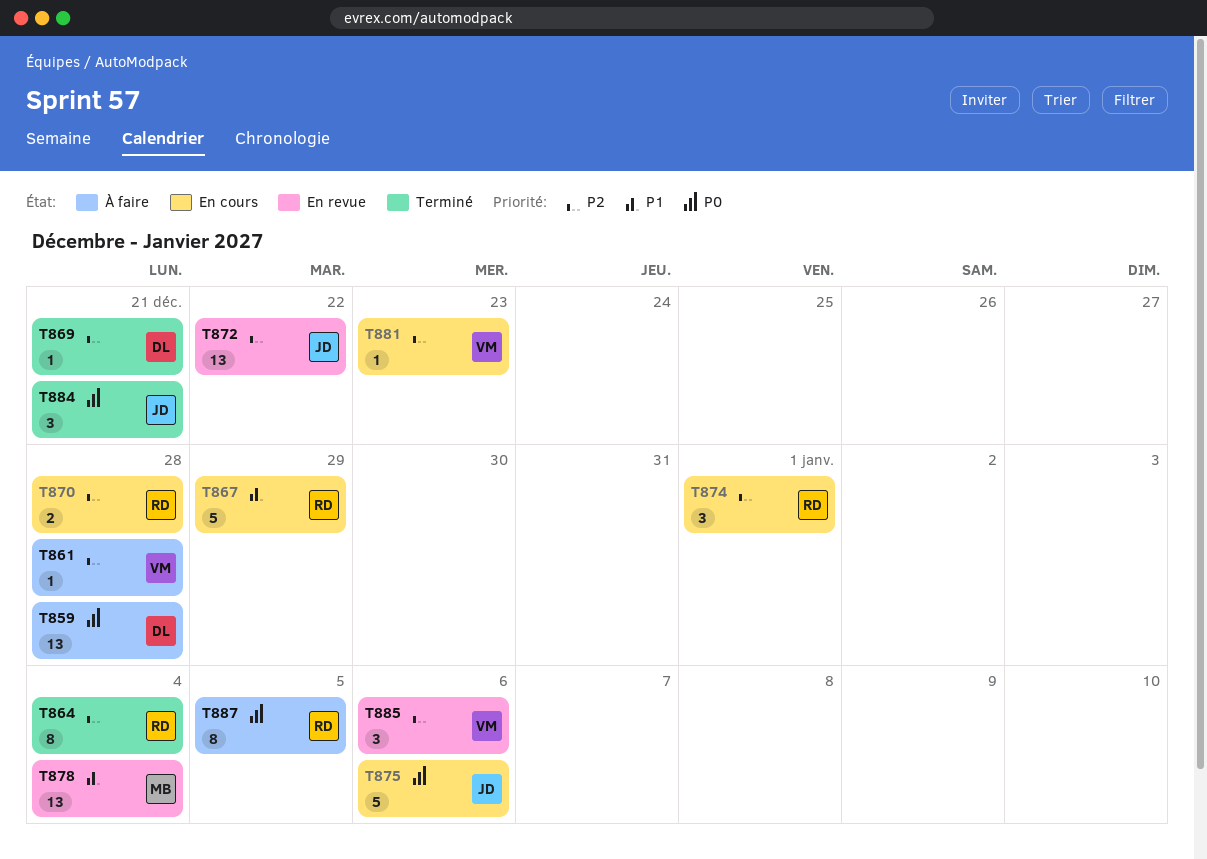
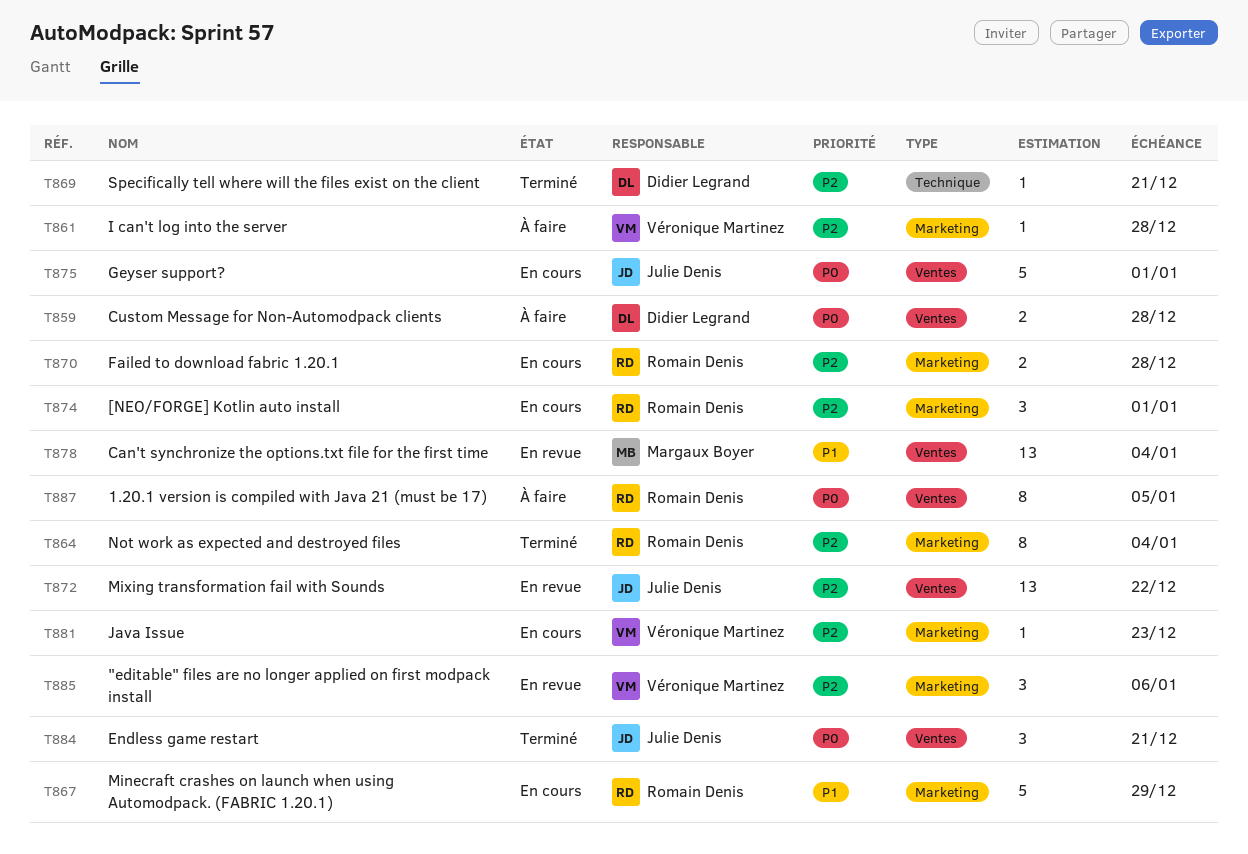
T859, estimate: 13 -> 2
T875, due: Jan 6 -> Jan 1

